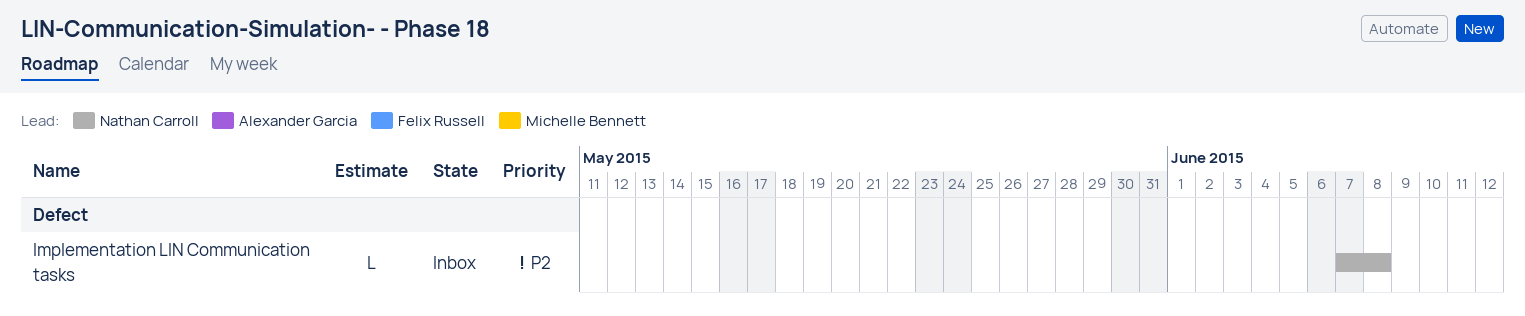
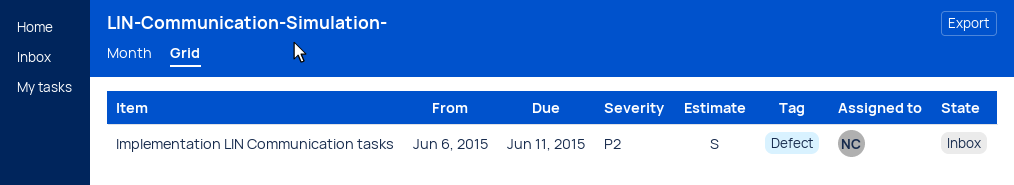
Implementation LIN Communication tasks, estimate: L -> S
Implementation LIN Communication tasks, start: Jun 7 -> Jun 6
Implementation LIN Communication tasks, due: Jun 8 -> Jun 11

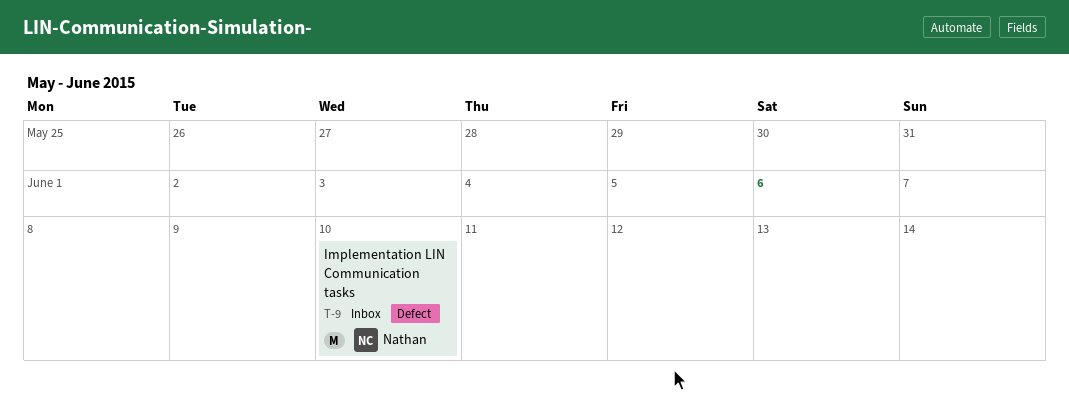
Implementation LIN Communication tasks, estimate: S -> M
Implementation LIN Communication tasks, due: Jun 11 -> Jun 10

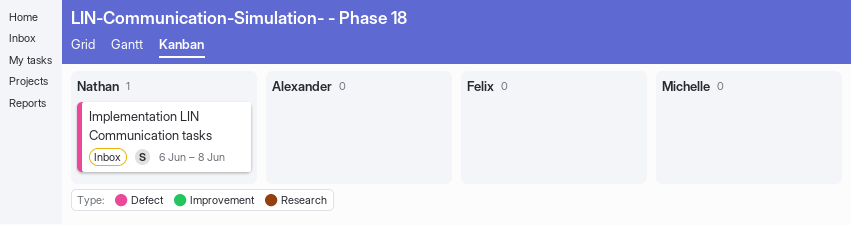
Implementation LIN Communication tasks, estimate: M -> S
Implementation LIN Communication tasks, due: Jun 10 -> Jun 8

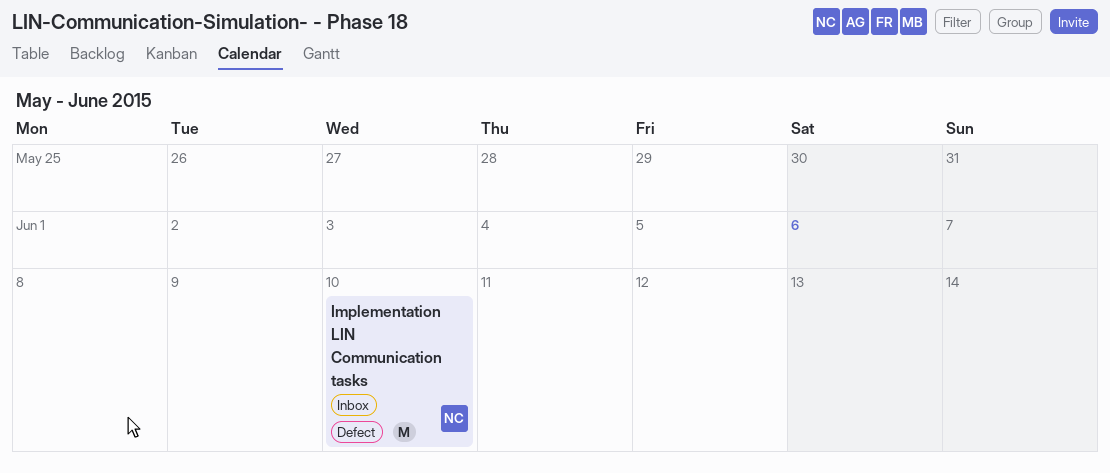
Implementation LIN Communication tasks, estimate: S -> M
Implementation LIN Communication tasks, due: Jun 8 -> Jun 10

